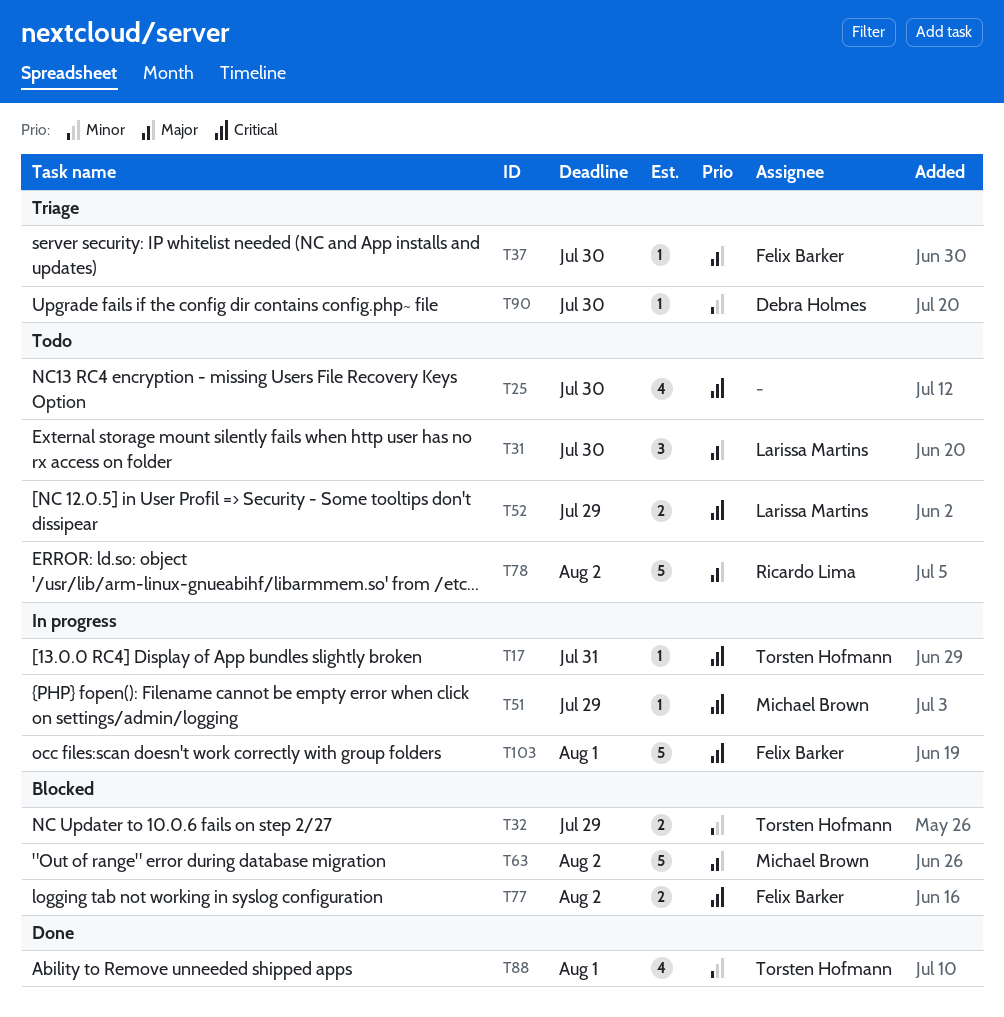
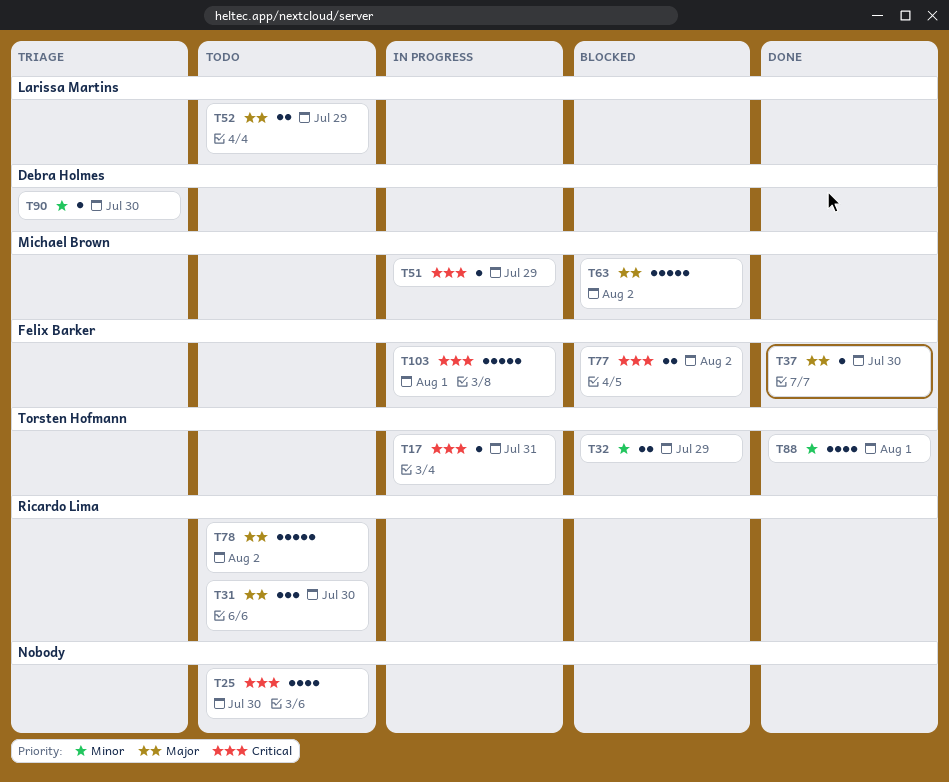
T31, owner: Larissa Martins -> Ricardo Lima
T37, status: Triage -> Done
T52, priority: Critical -> Major

